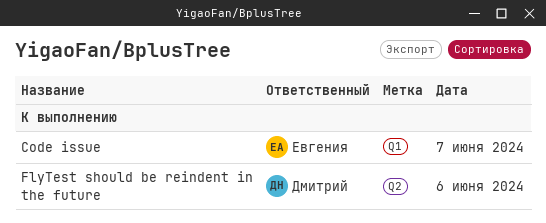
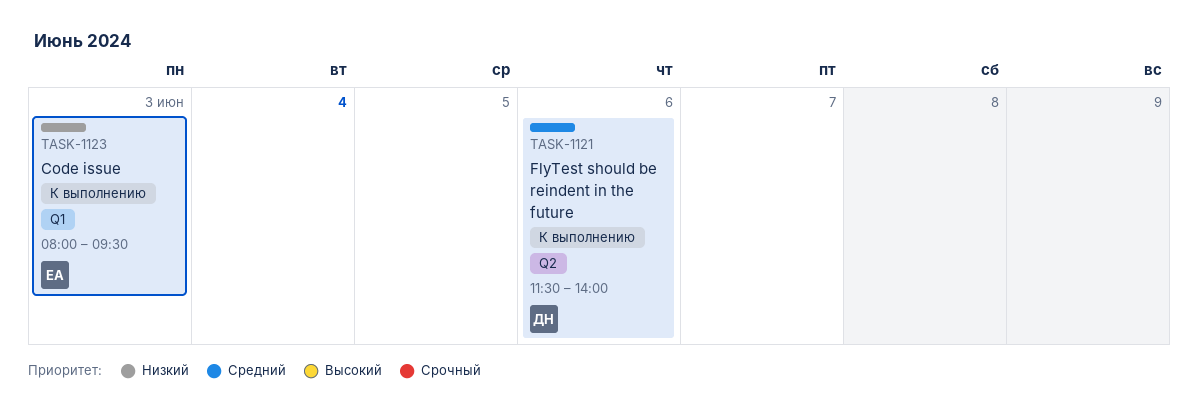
Code issue, day: Jun 7 -> Jun 3

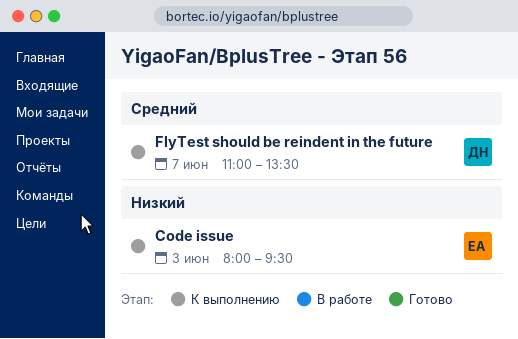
FlyTest should be reindent in the future, day: Jun 6 -> Jun 7
FlyTest should be reindent in the future, begins: 11:30 -> 11:00
FlyTest should be reindent in the future, ends: 14:00 -> 13:30

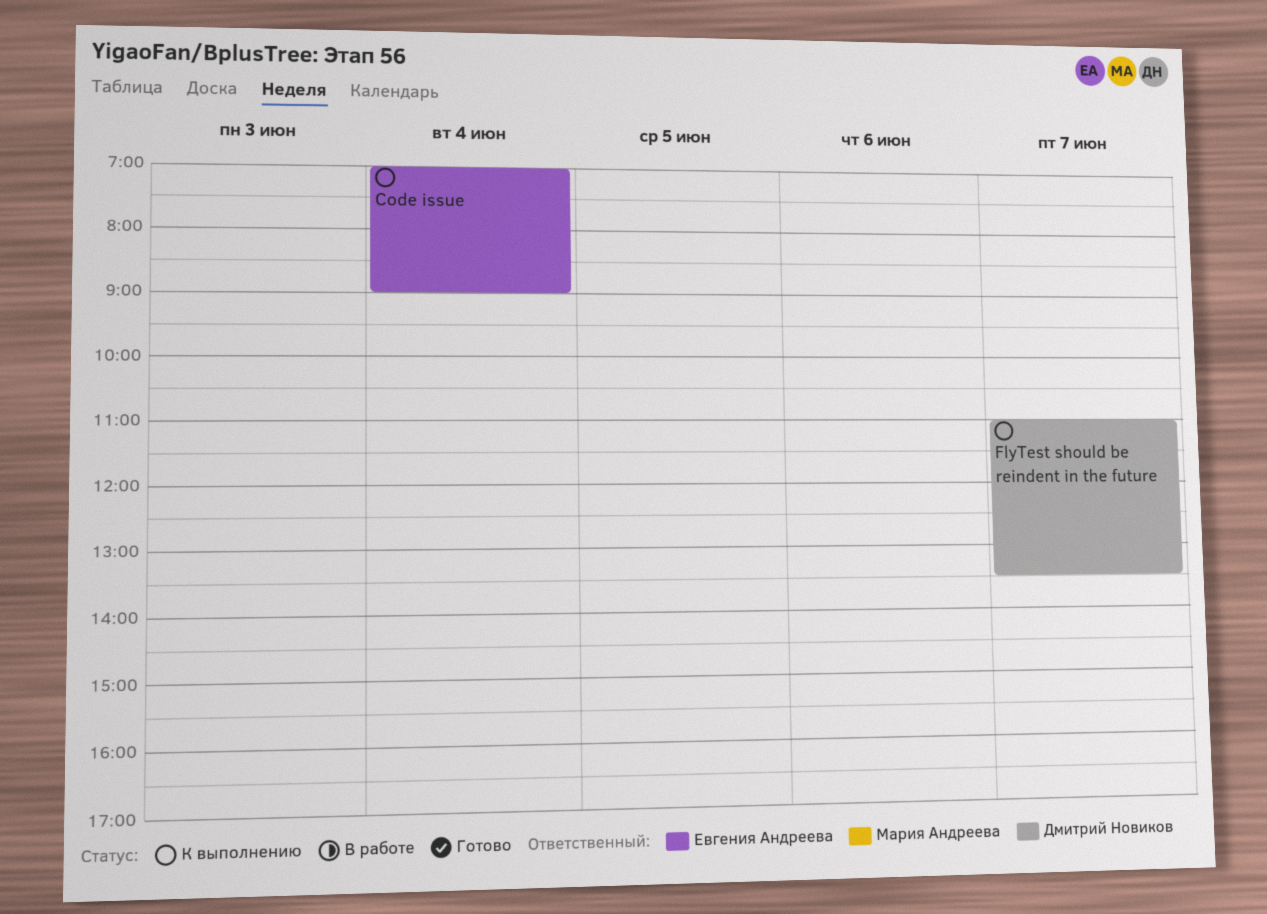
Code issue, day: Jun 3 -> Jun 4
Code issue, begins: 08:00 -> 07:00
Code issue, ends: 09:30 -> 09:00

